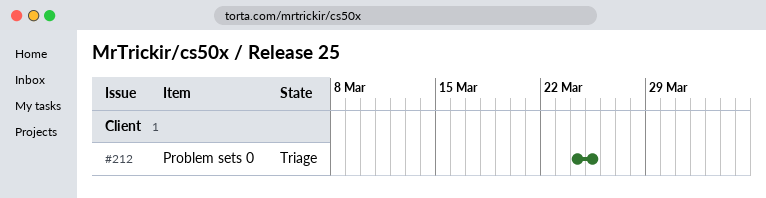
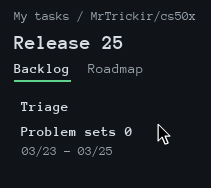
Problem sets 0, start: Mar 24 -> Mar 23

